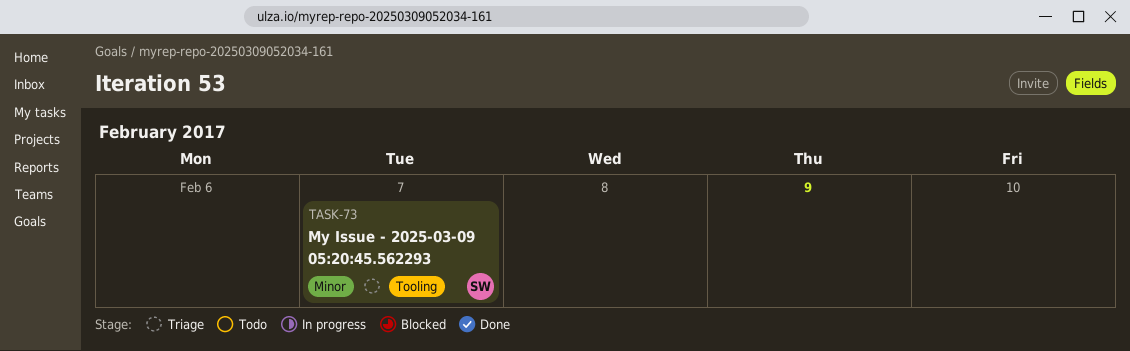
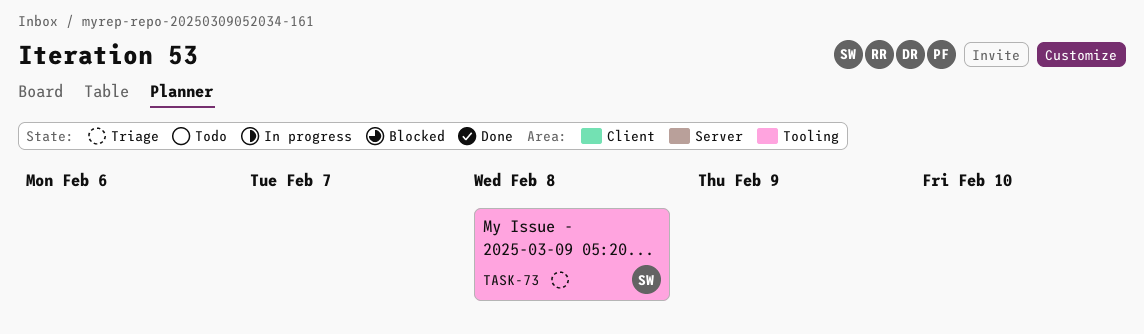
TASK-73, due: Feb 7 -> Feb 8

